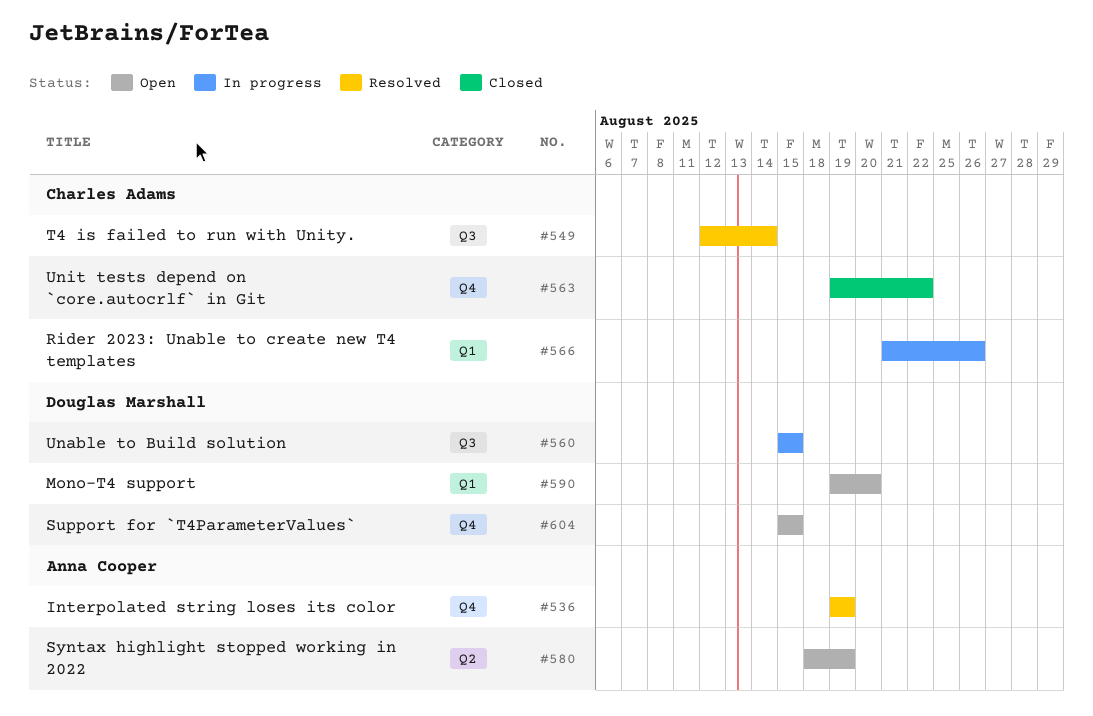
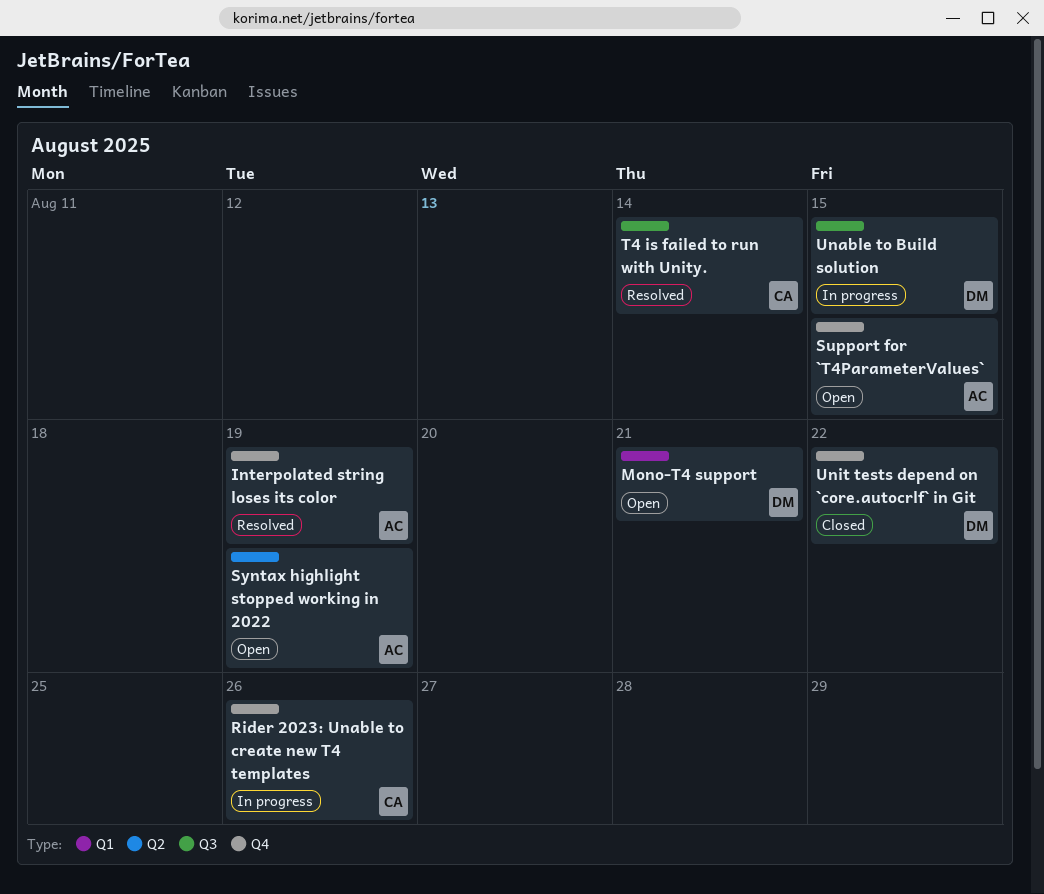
Mono-T4 support, due: Aug 20 -> Aug 21
Rider 2023: Unable to create new T4 templates, label: Q1 -> Q4
Support for `T4ParameterValues`, owner: Douglas Marshall -> Anna Cooper
Unit tests depend on `core.autocrlf` in Git, owner: Charles Adams -> Douglas Marshall

